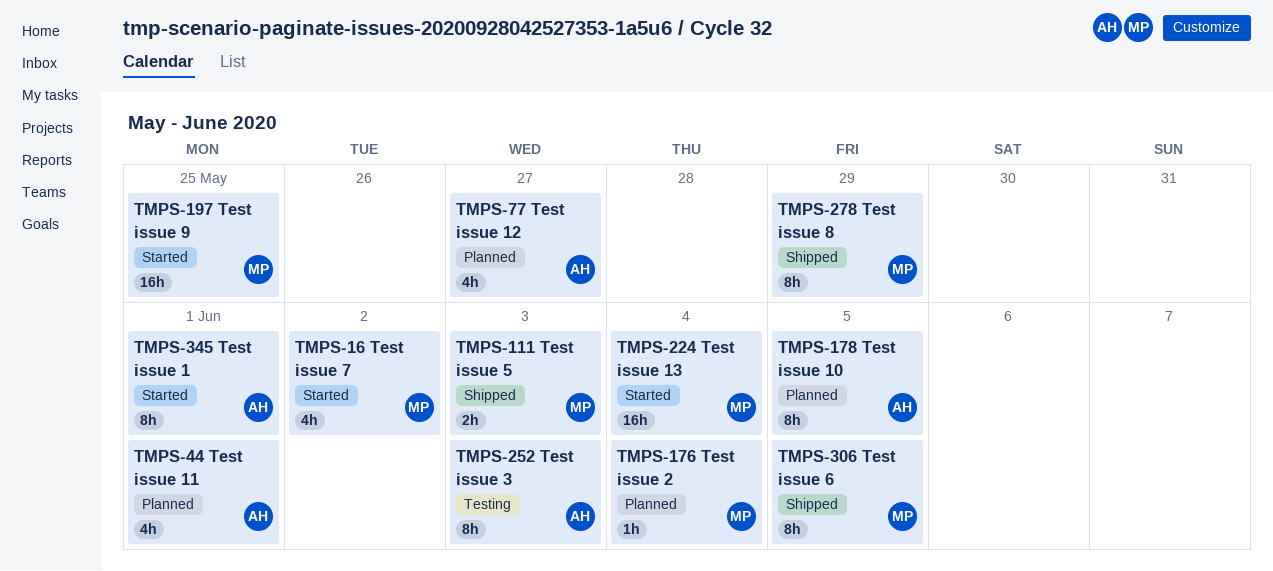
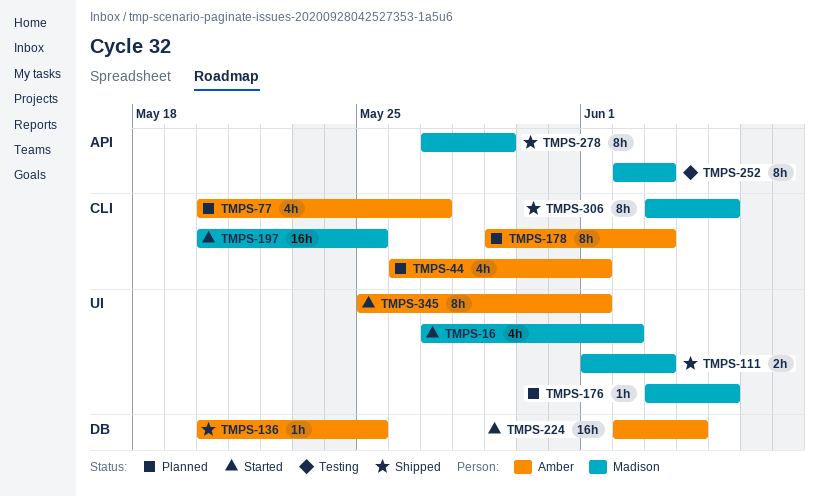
TMPS-136: none -> present
TMPS-176, due: Jun 4 -> Jun 5
TMPS-178, due: Jun 5 -> Jun 3
TMPS-224, owner: Madison -> Amber
TMPS-252, owner: Amber -> Madison

